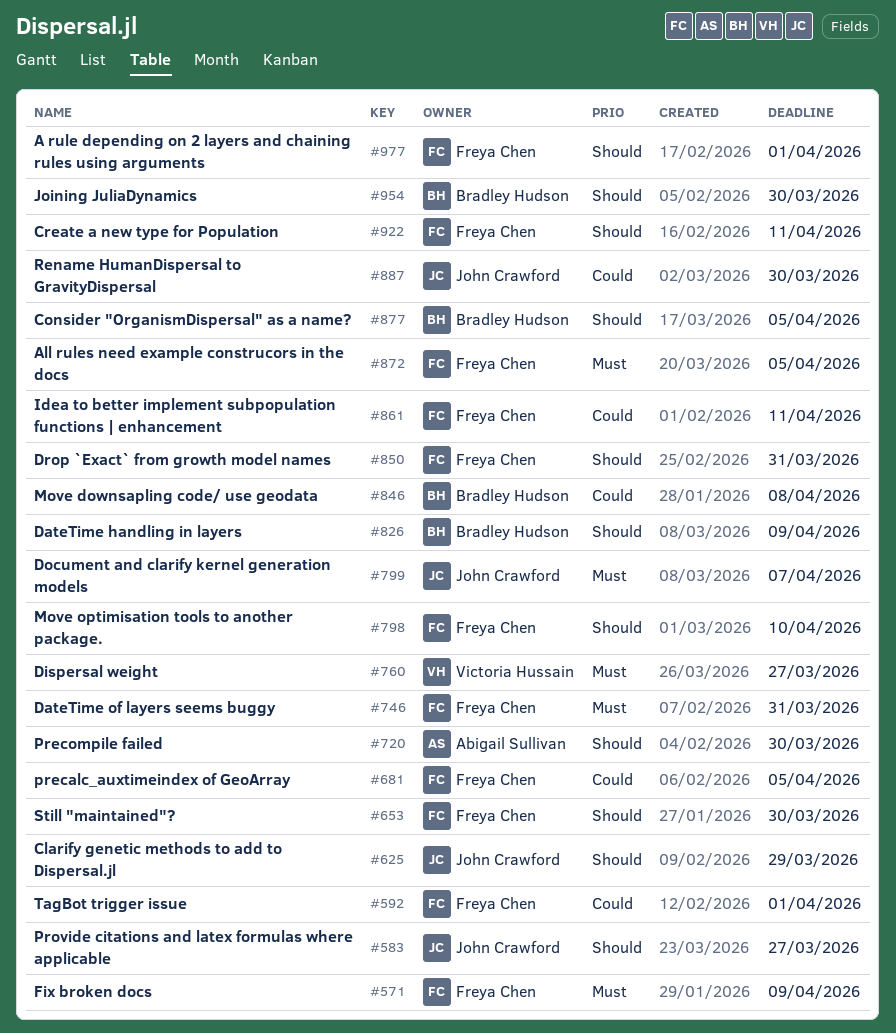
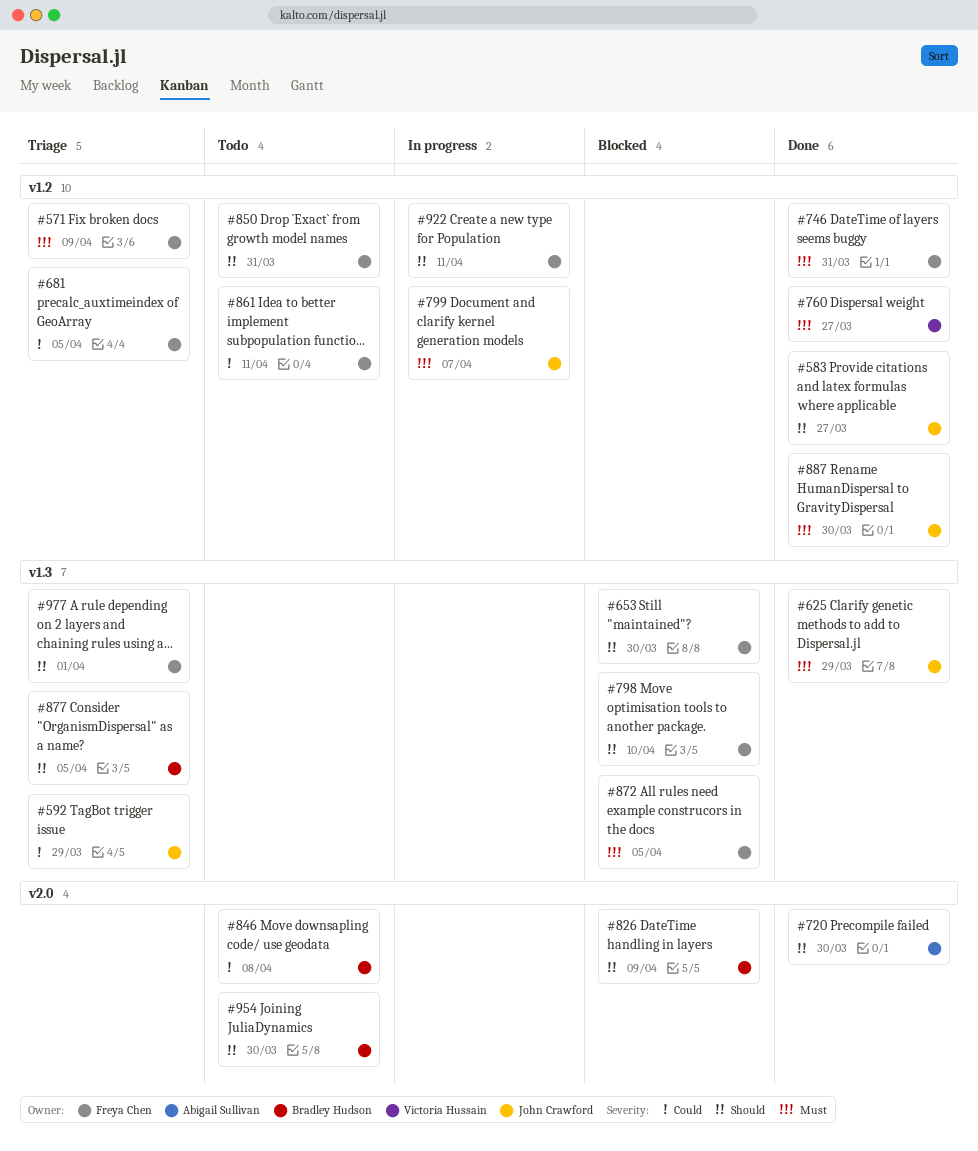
#592, owner: Freya Chen -> John Crawford
#592, due: Apr 1 -> Mar 29
#625, priority: Should -> Must
#887, priority: Could -> Must

